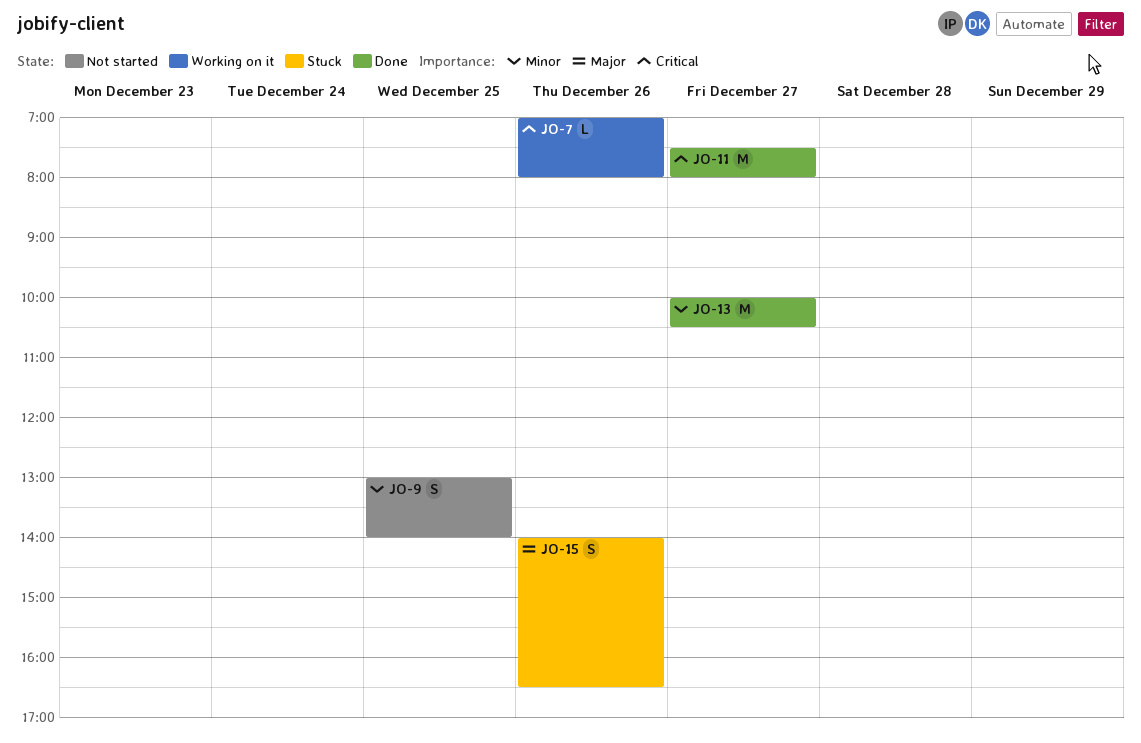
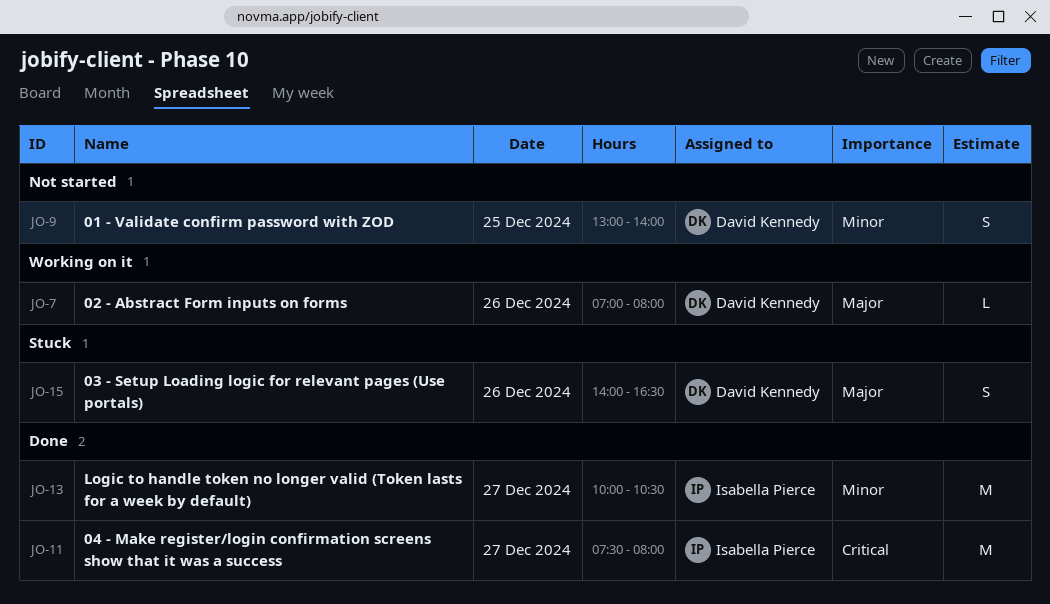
JO-7, priority: Critical -> Major

